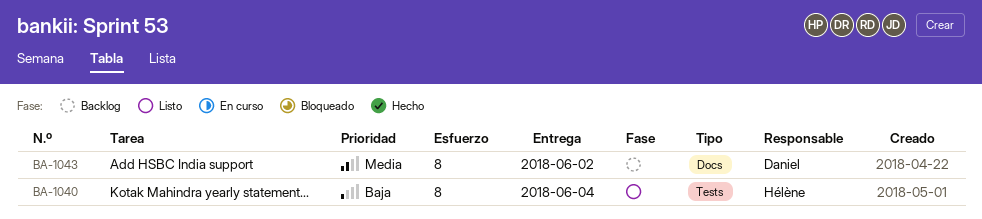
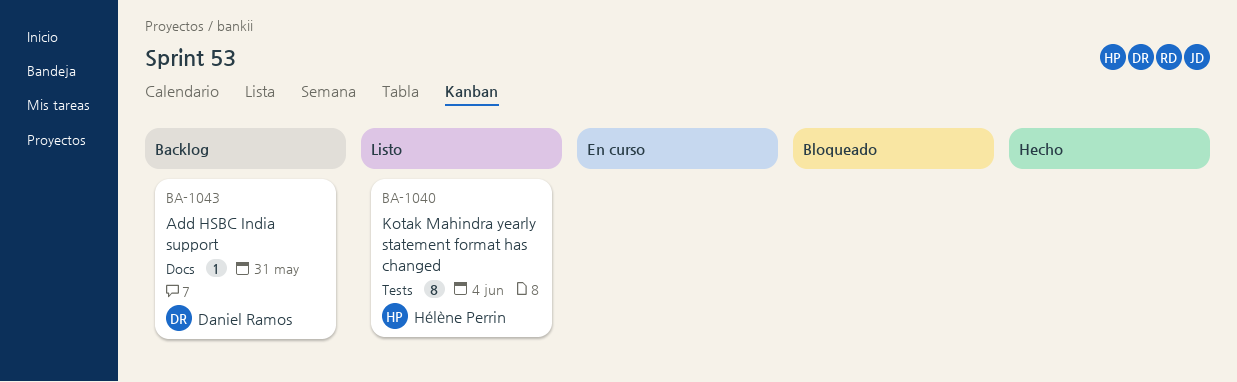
BA-1043, estimate: 8 -> 1
BA-1043, due: Jun 2 -> May 31

